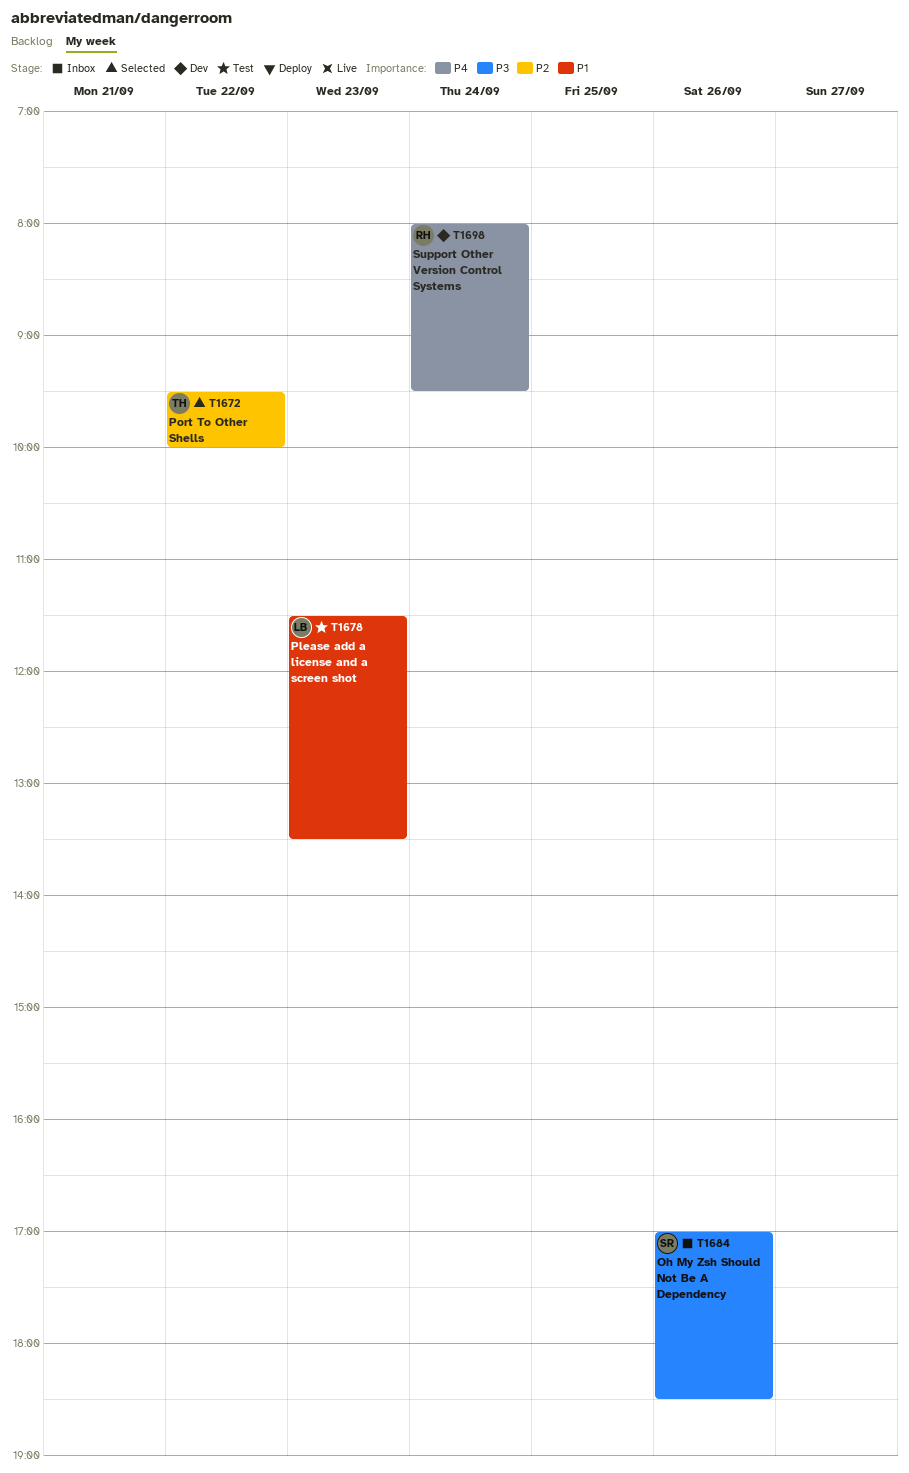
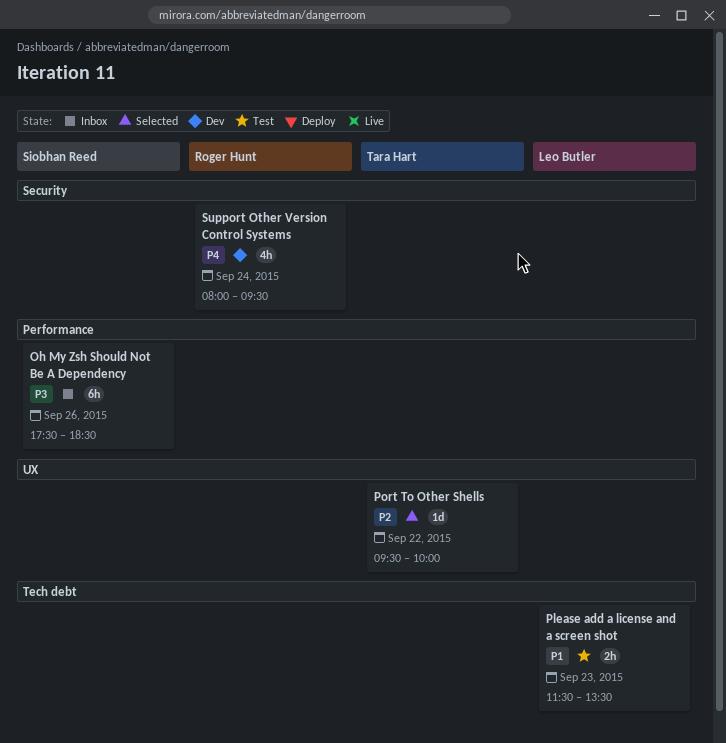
Oh My Zsh Should Not Be A Dependency, begins: 17:00 -> 17:30

